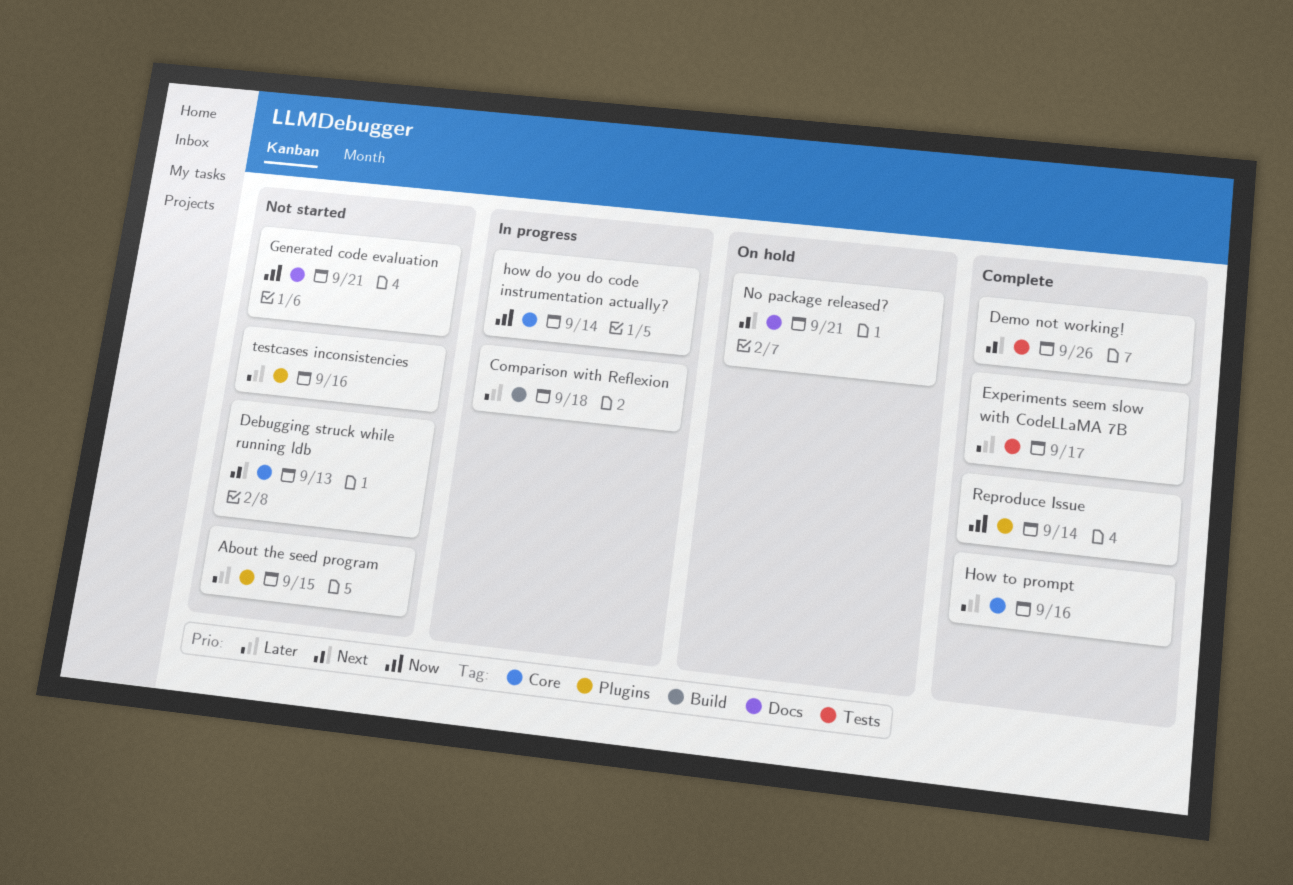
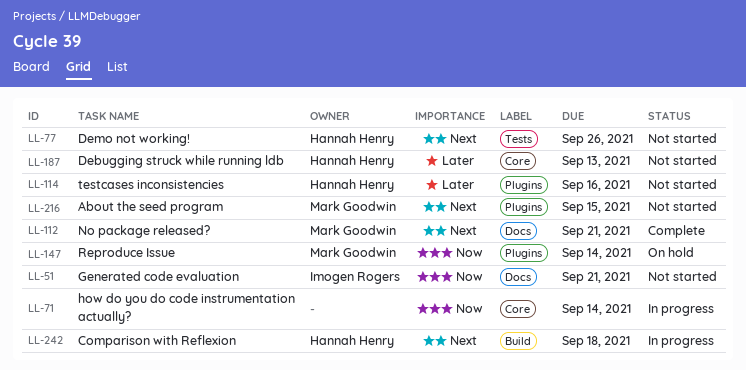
About the seed program, priority: Later -> Next
Comparison with Reflexion, priority: Later -> Next
Debugging struck while running ldb, priority: Next -> Later
Demo not working!, status: Complete -> Not started
Experiments seem slow with CodeLLaMA 7B: present -> none
How to prompt: present -> none
No package released?, status: On hold -> Complete
Reproduce Issue, status: Complete -> On hold

